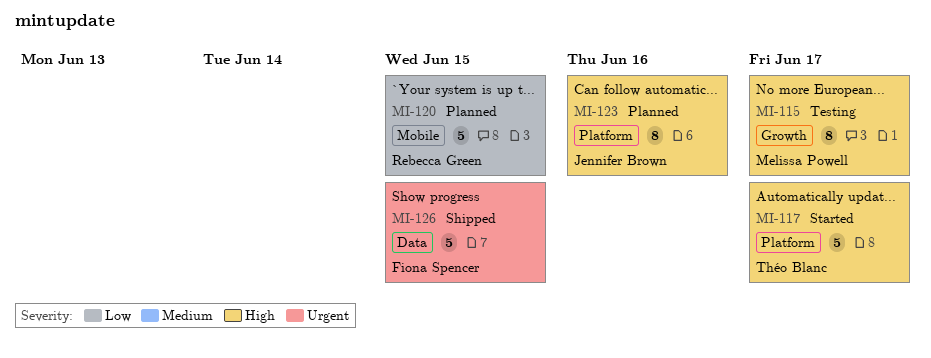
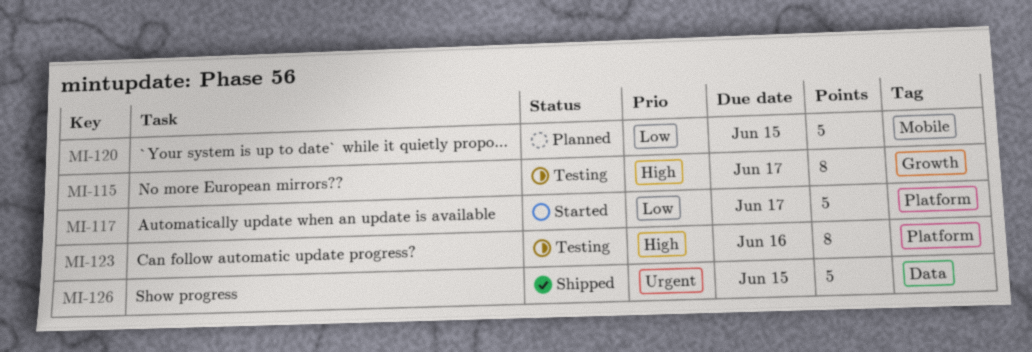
MI-117, priority: High -> Low
MI-123, status: Planned -> Testing

